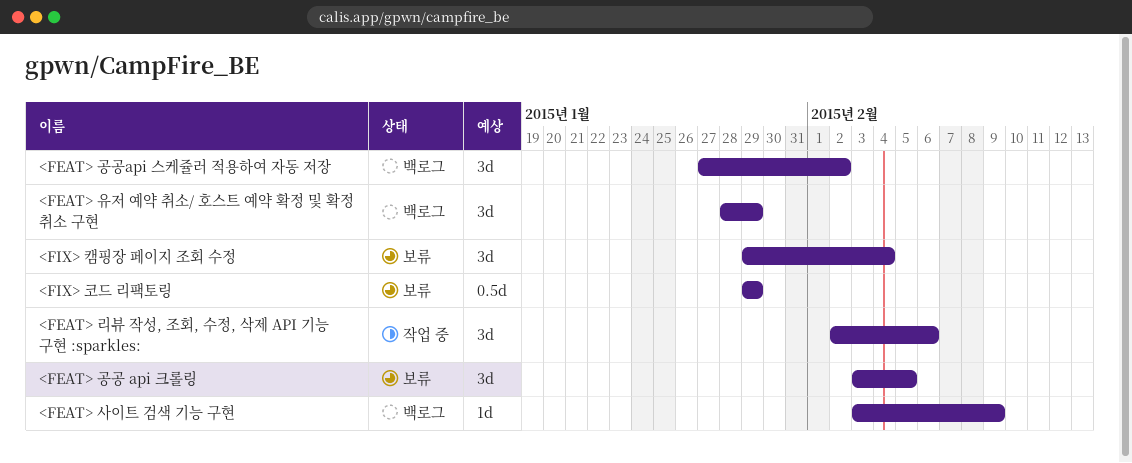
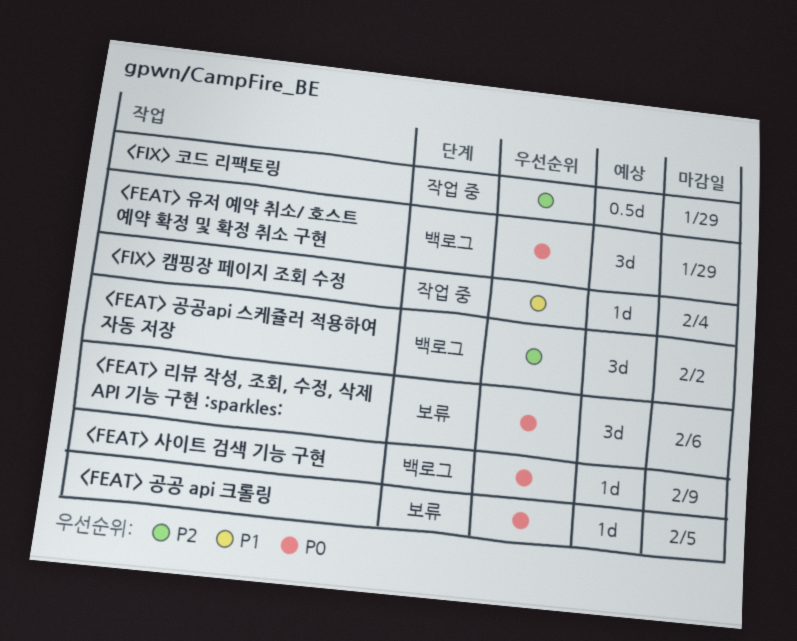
<FEAT> 공공 api 크롤링, estimate: 3d -> 1d
<FEAT> 리뷰 작성, 조회, 수정, 삭제 API 기능 구현 :sparkles:, status: 작업 중 -> 보류
<FIX> 캠핑장 페이지 조회 수정, status: 보류 -> 작업 중
<FIX> 캠핑장 페이지 조회 수정, estimate: 3d -> 1d
<FIX> 코드 리팩토링, status: 보류 -> 작업 중

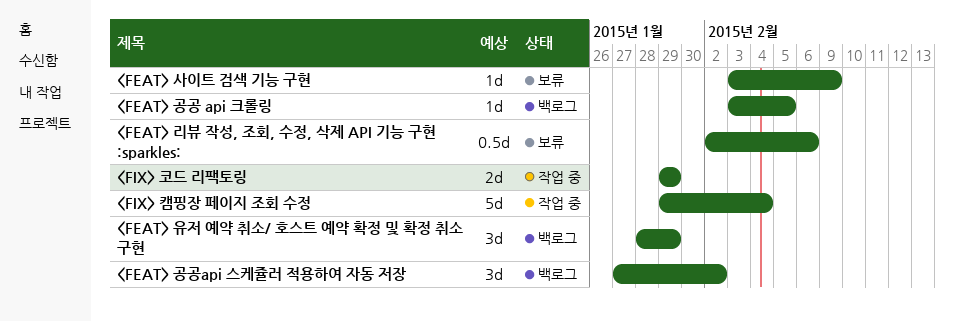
<FEAT> 공공 api 크롤링, status: 보류 -> 백로그
<FEAT> 리뷰 작성, 조회, 수정, 삭제 API 기능 구현 :sparkles:, estimate: 3d -> 0.5d
<FEAT> 사이트 검색 기능 구현, status: 백로그 -> 보류
<FIX> 캠핑장 페이지 조회 수정, estimate: 1d -> 5d
<FIX> 코드 리팩토링, estimate: 0.5d -> 2d

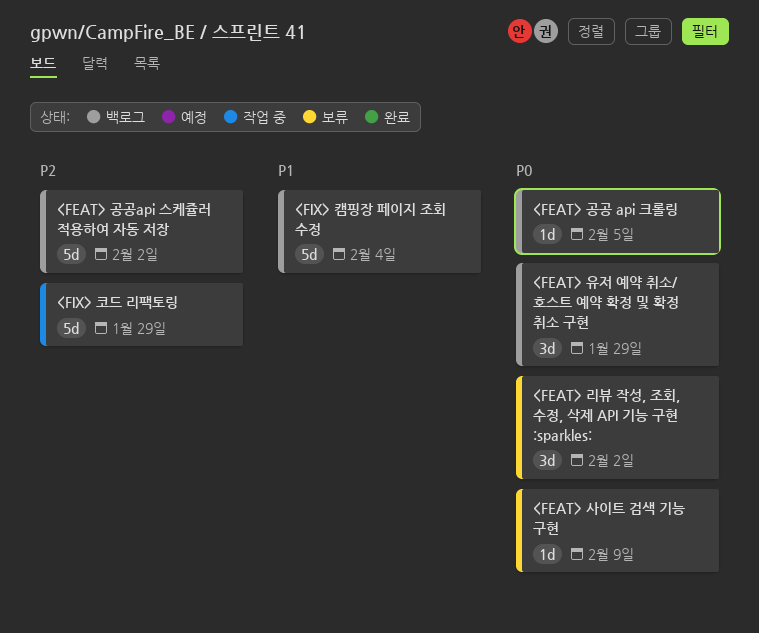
<FEAT> 공공api 스케쥴러 적용하여 자동 저장, estimate: 3d -> 5d
<FEAT> 리뷰 작성, 조회, 수정, 삭제 API 기능 구현 :sparkles:, estimate: 0.5d -> 3d
<FEAT> 리뷰 작성, 조회, 수정, 삭제 API 기능 구현 :sparkles:, due: Feb 6 -> Feb 2
<FIX> 캠핑장 페이지 조회 수정, status: 작업 중 -> 백로그
<FIX> 코드 리팩토링, estimate: 2d -> 5d

